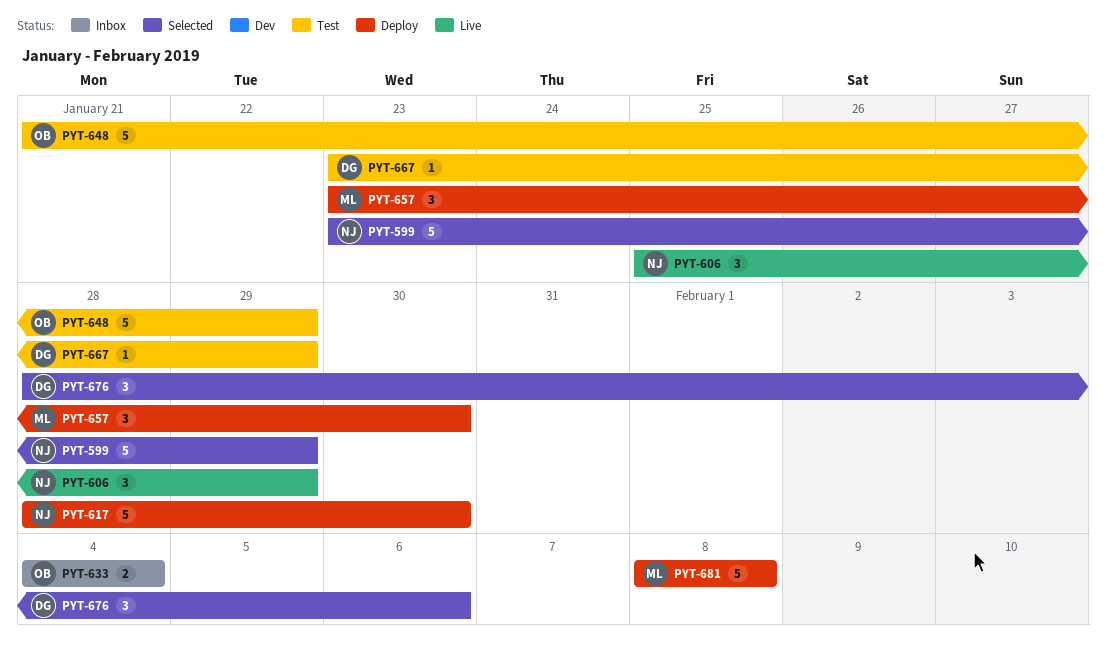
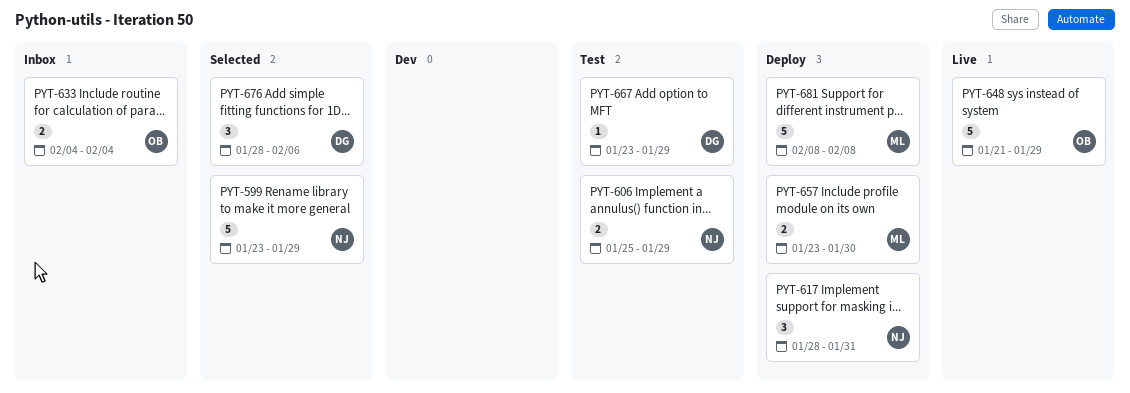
PYT-606, status: Live -> Test
PYT-606, estimate: 3 -> 2
PYT-617, estimate: 5 -> 3
PYT-617, due: Jan 30 -> Jan 31
PYT-648, status: Test -> Live
PYT-657, estimate: 3 -> 2

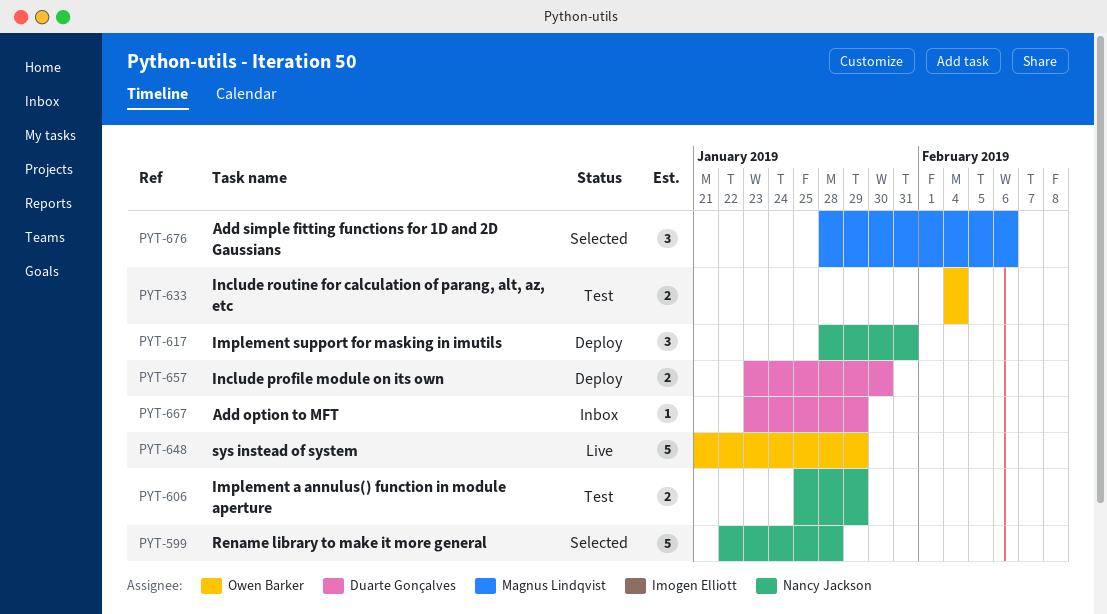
PYT-599, start: Jan 23 -> Jan 22
PYT-599, due: Jan 29 -> Jan 28
PYT-633, status: Inbox -> Test
PYT-657, owner: Magnus Lindqvist -> Duarte Gonçalves
PYT-667, status: Test -> Inbox
PYT-676, owner: Duarte Gonçalves -> Magnus Lindqvist
PYT-681: present -> none

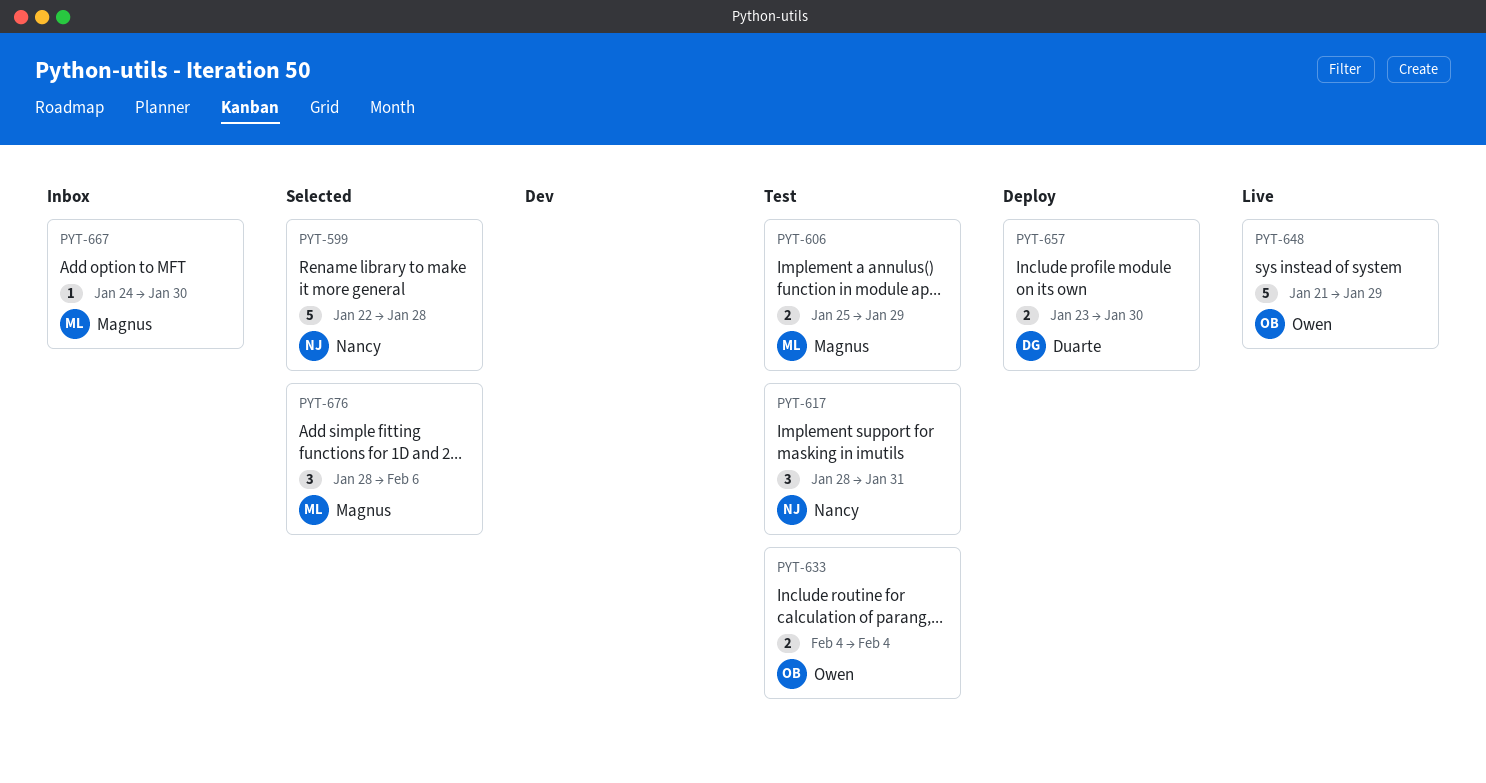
PYT-606, owner: Nancy Jackson -> Magnus Lindqvist
PYT-617, status: Deploy -> Test
PYT-667, owner: Duarte Gonçalves -> Magnus Lindqvist
PYT-667, start: Jan 23 -> Jan 24
PYT-667, due: Jan 29 -> Jan 30

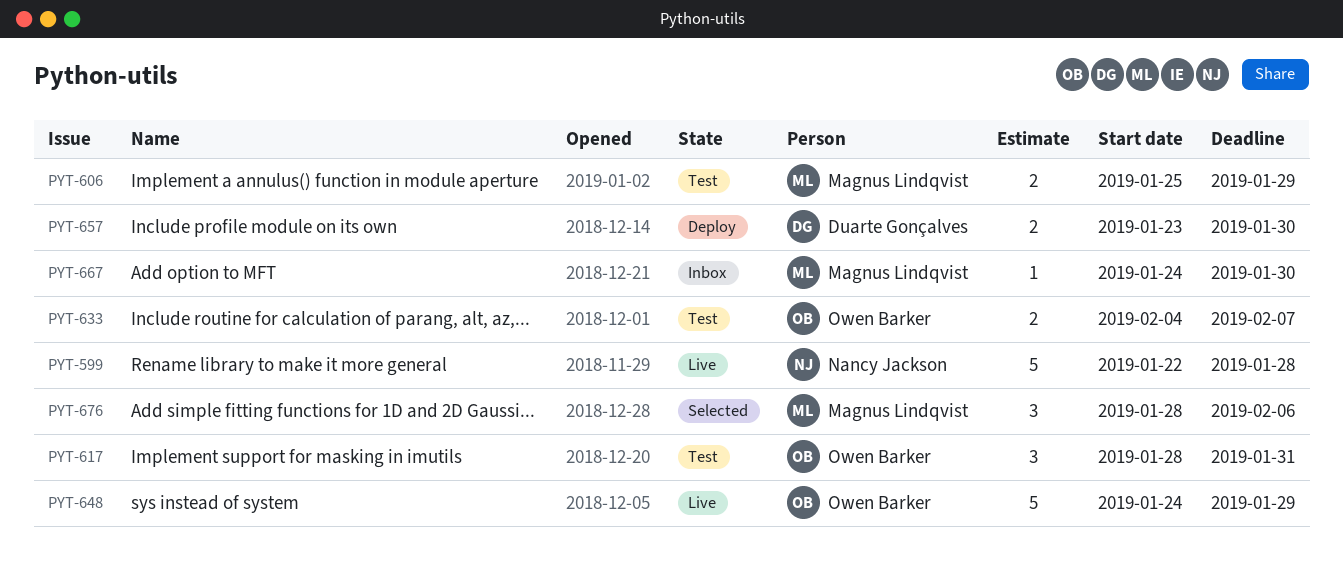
PYT-599, status: Selected -> Live
PYT-617, owner: Nancy Jackson -> Owen Barker
PYT-633, due: Feb 4 -> Feb 7
PYT-648, start: Jan 21 -> Jan 24

